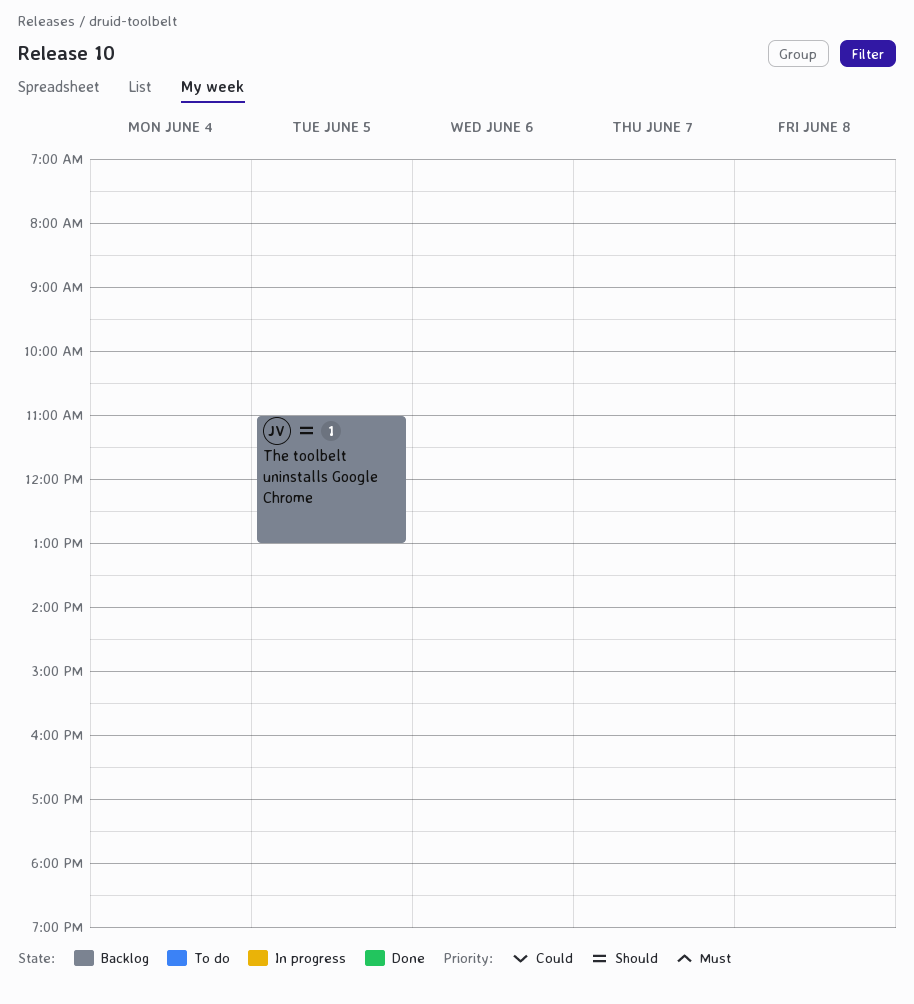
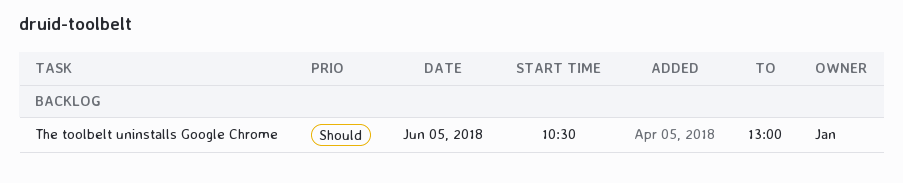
The toolbelt uninstalls Google Chrome, begins: 11:00 -> 10:30

